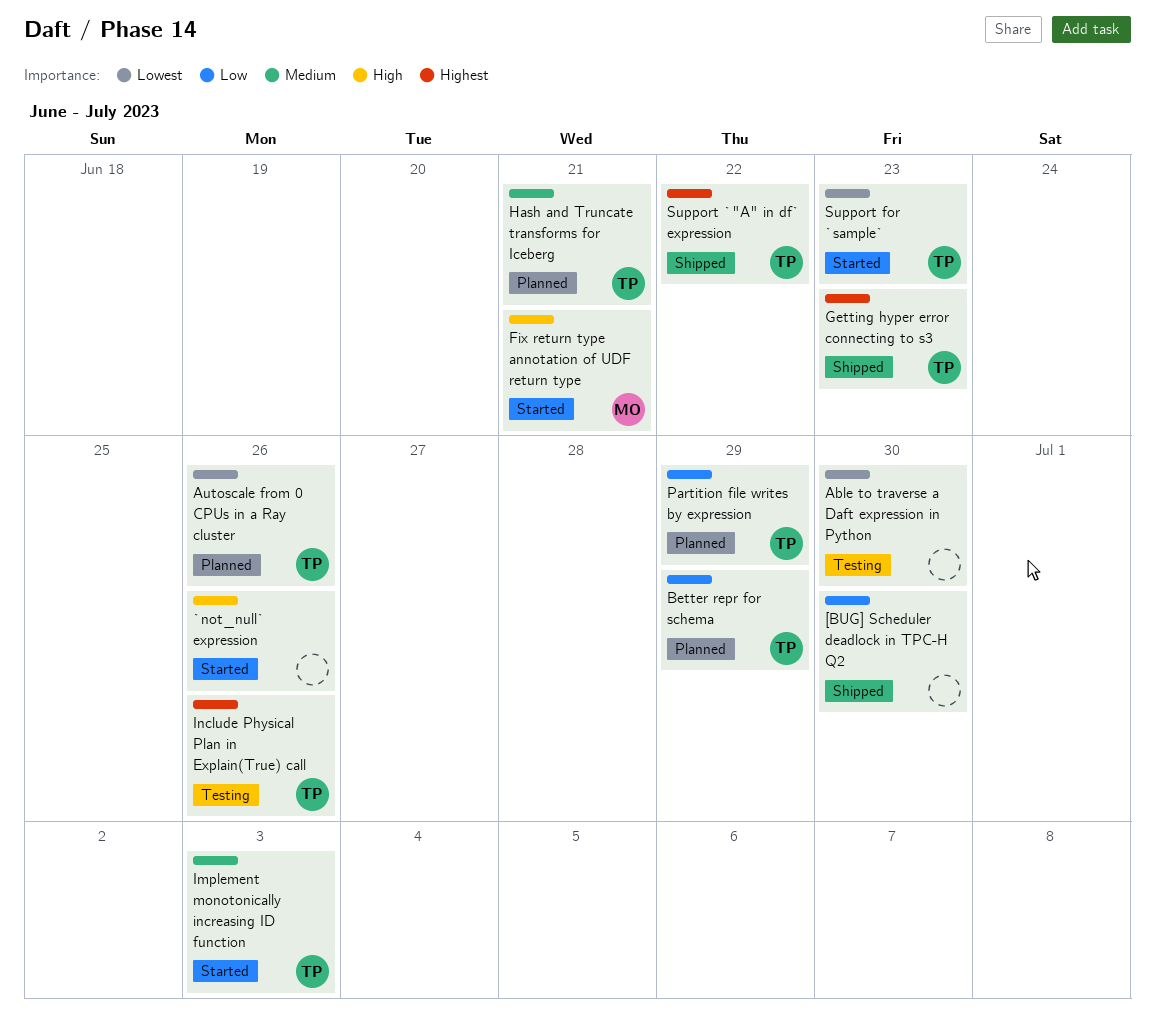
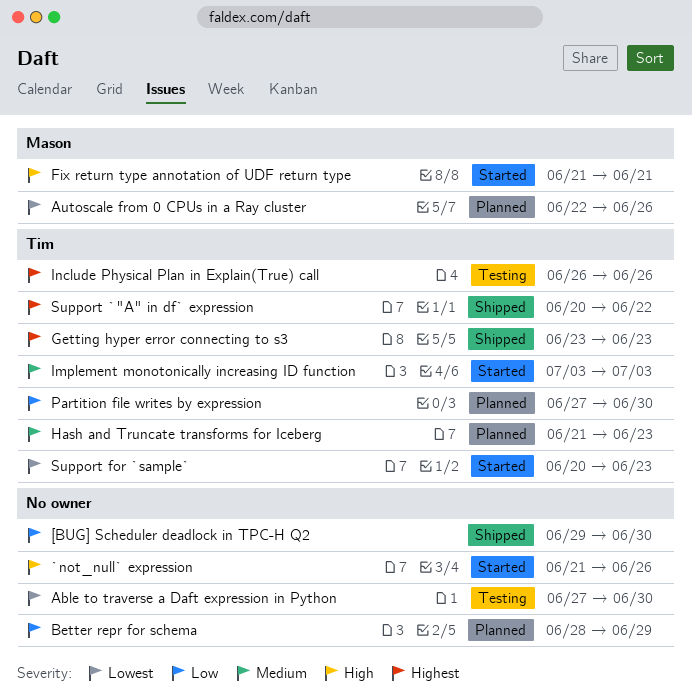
Autoscale from 0 CPUs in a Ray cluster, owner: Tim -> Mason
Better repr for schema, owner: Tim -> none
Hash and Truncate transforms for Iceberg, due: Jun 21 -> Jun 23
Partition file writes by expression, due: Jun 29 -> Jun 30

